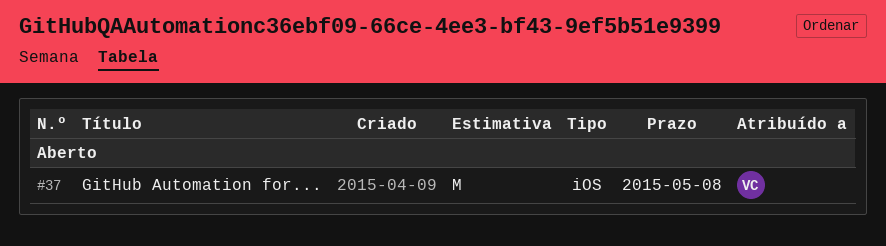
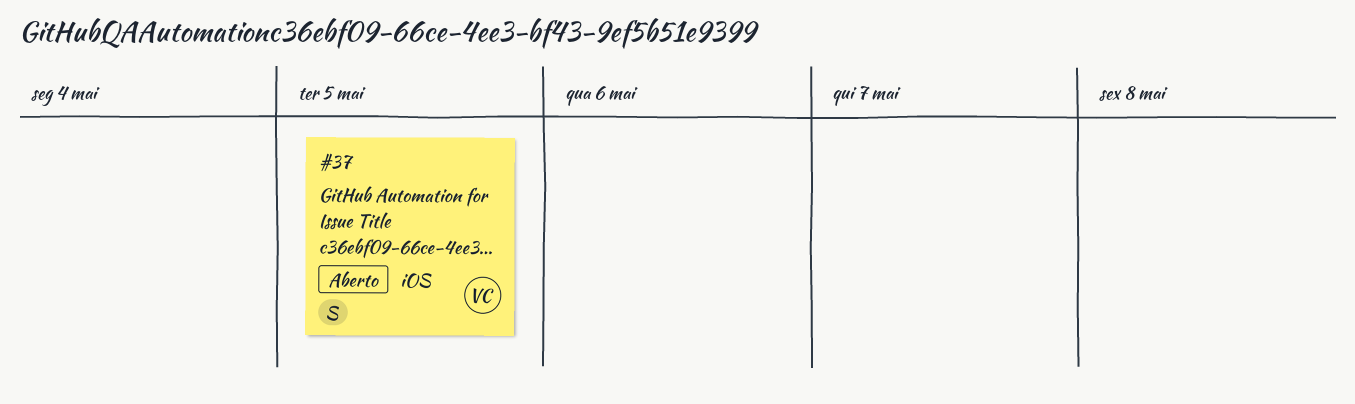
#37, estimate: M -> S
#37, due: May 8 -> May 5

